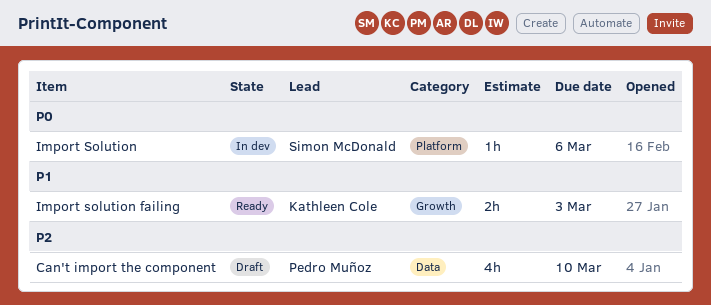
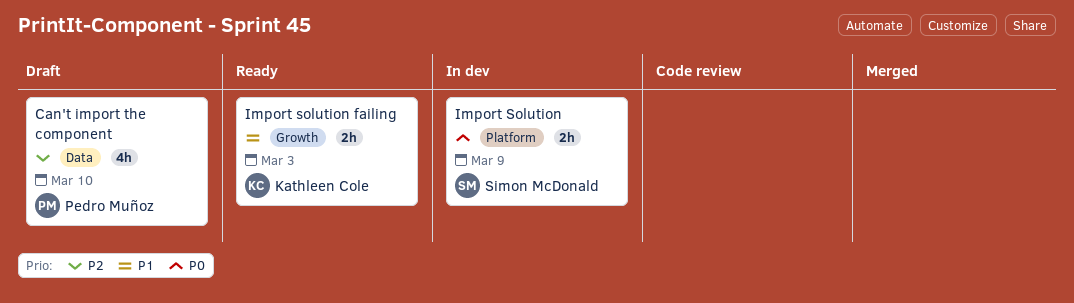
Import Solution, estimate: 1h -> 2h
Import Solution, due: Mar 6 -> Mar 9

